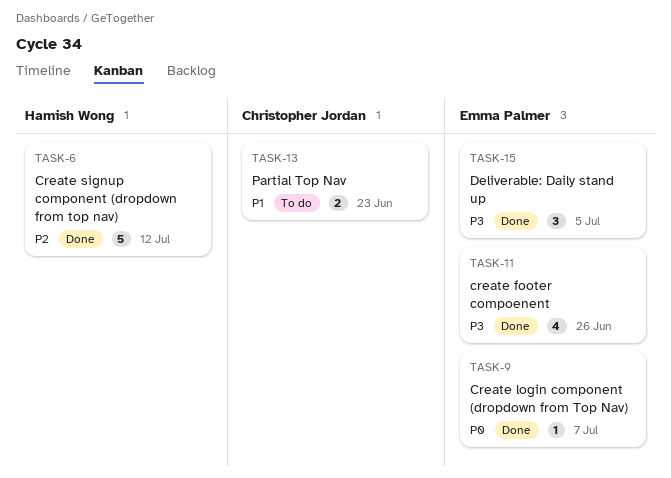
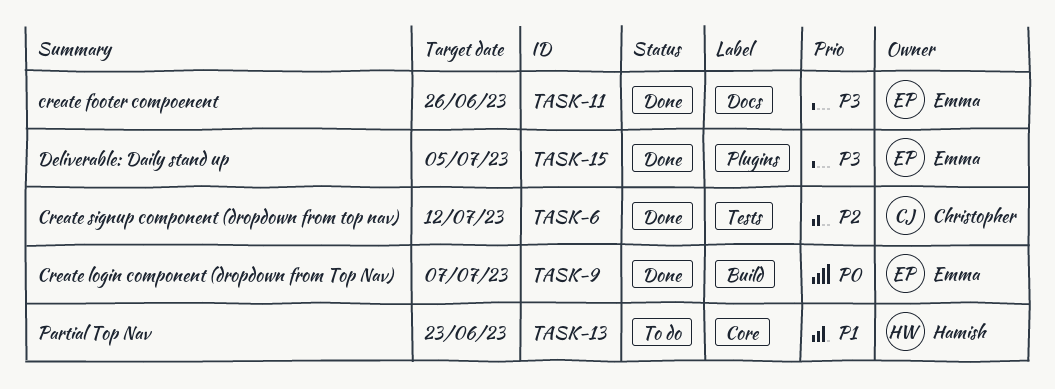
TASK-6, owner: Hamish Wong -> Christopher Jordan
TASK-13, owner: Christopher Jordan -> Hamish Wong

